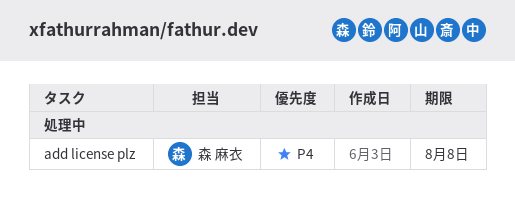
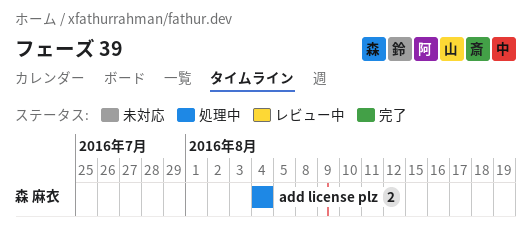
add license plz, due: Aug 8 -> Aug 4

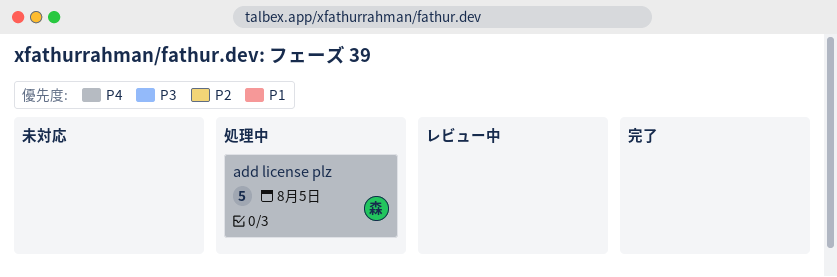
add license plz, estimate: 2 -> 5
add license plz, due: Aug 4 -> Aug 5

